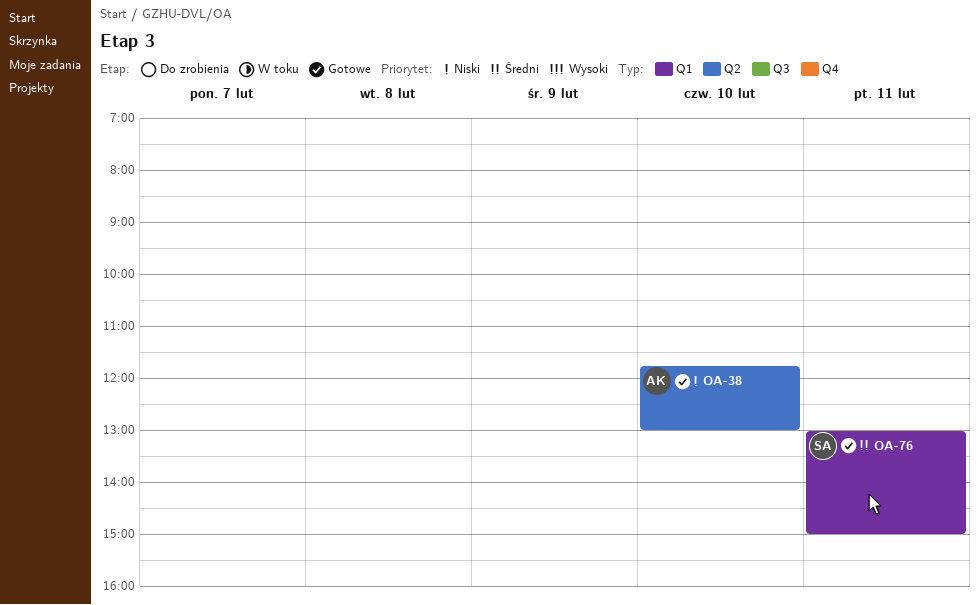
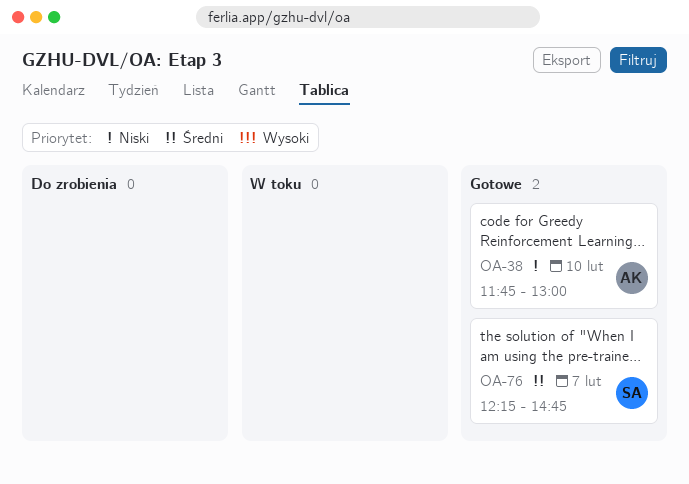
OA-76, day: Feb 11 -> Feb 7
OA-76, begins: 13:00 -> 12:15
OA-76, ends: 15:00 -> 14:45

